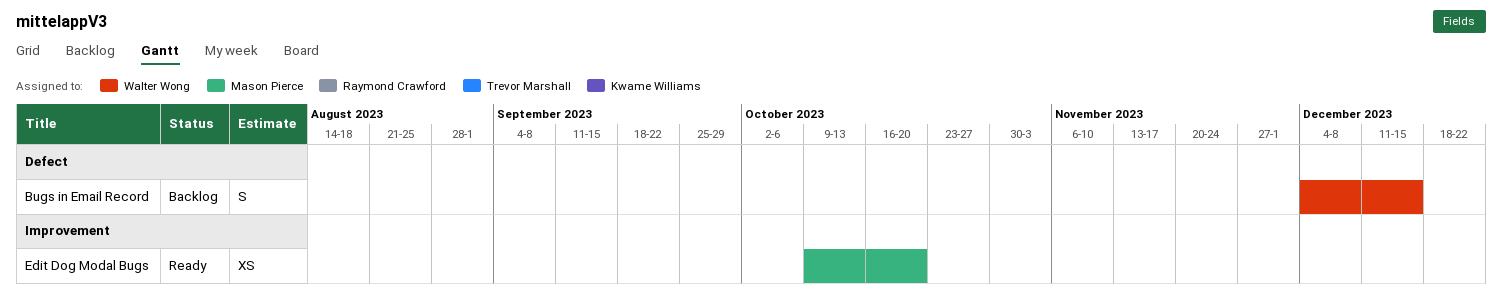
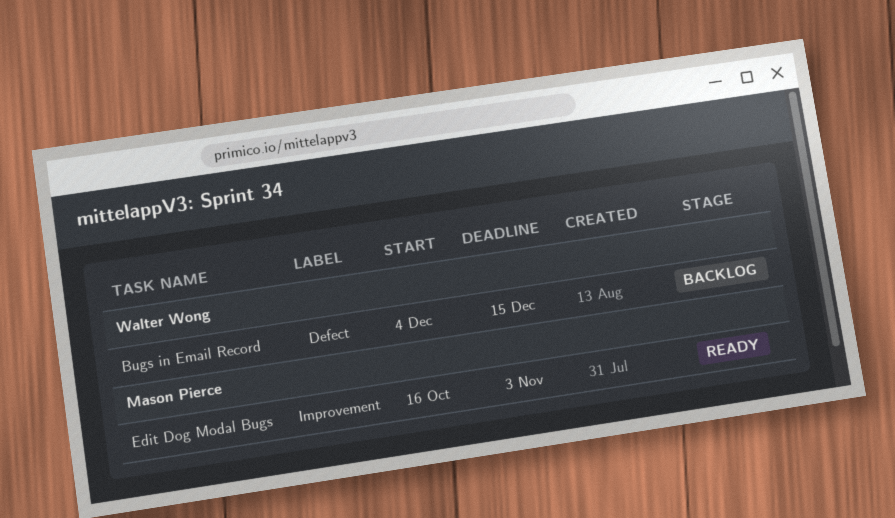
Edit Dog Modal Bugs, start: Oct 9 -> Oct 16
Edit Dog Modal Bugs, due: Oct 20 -> Nov 3

